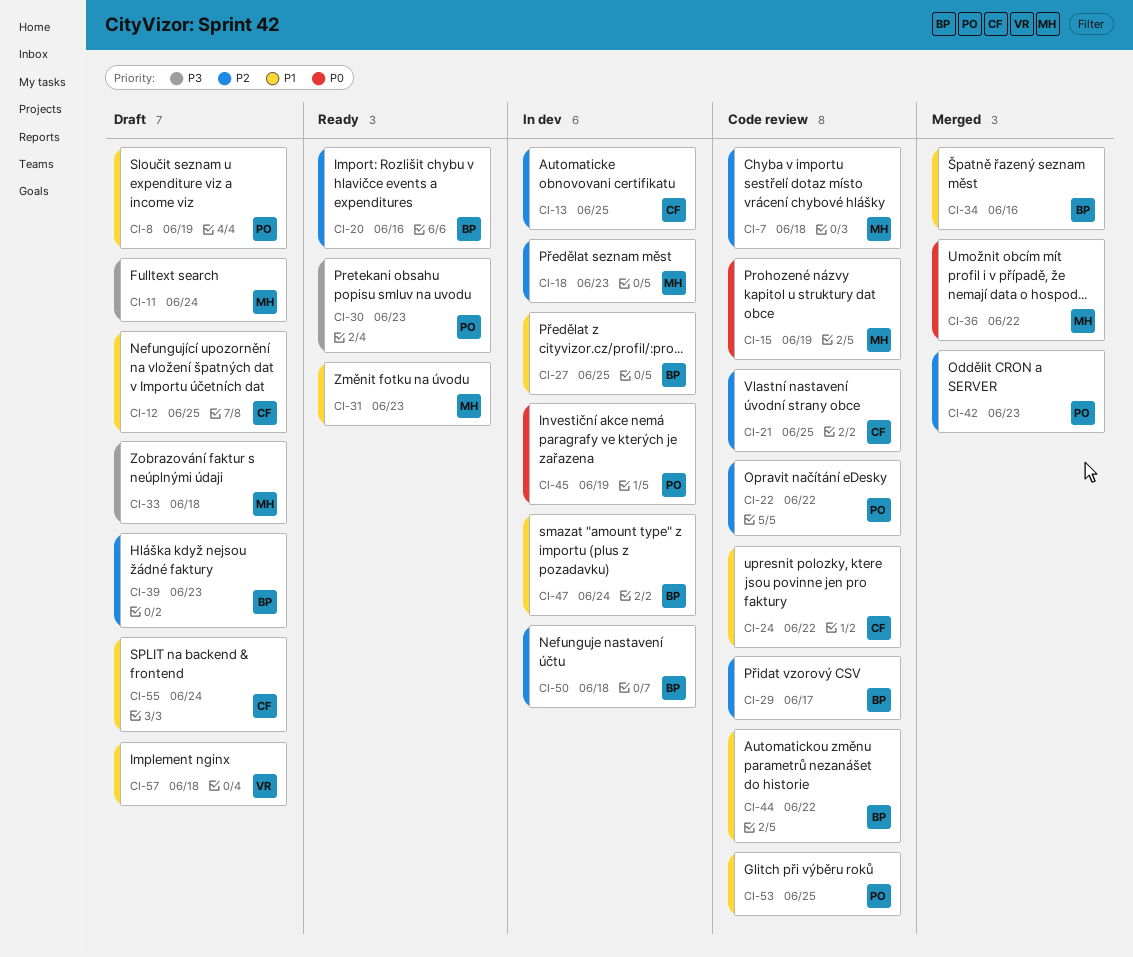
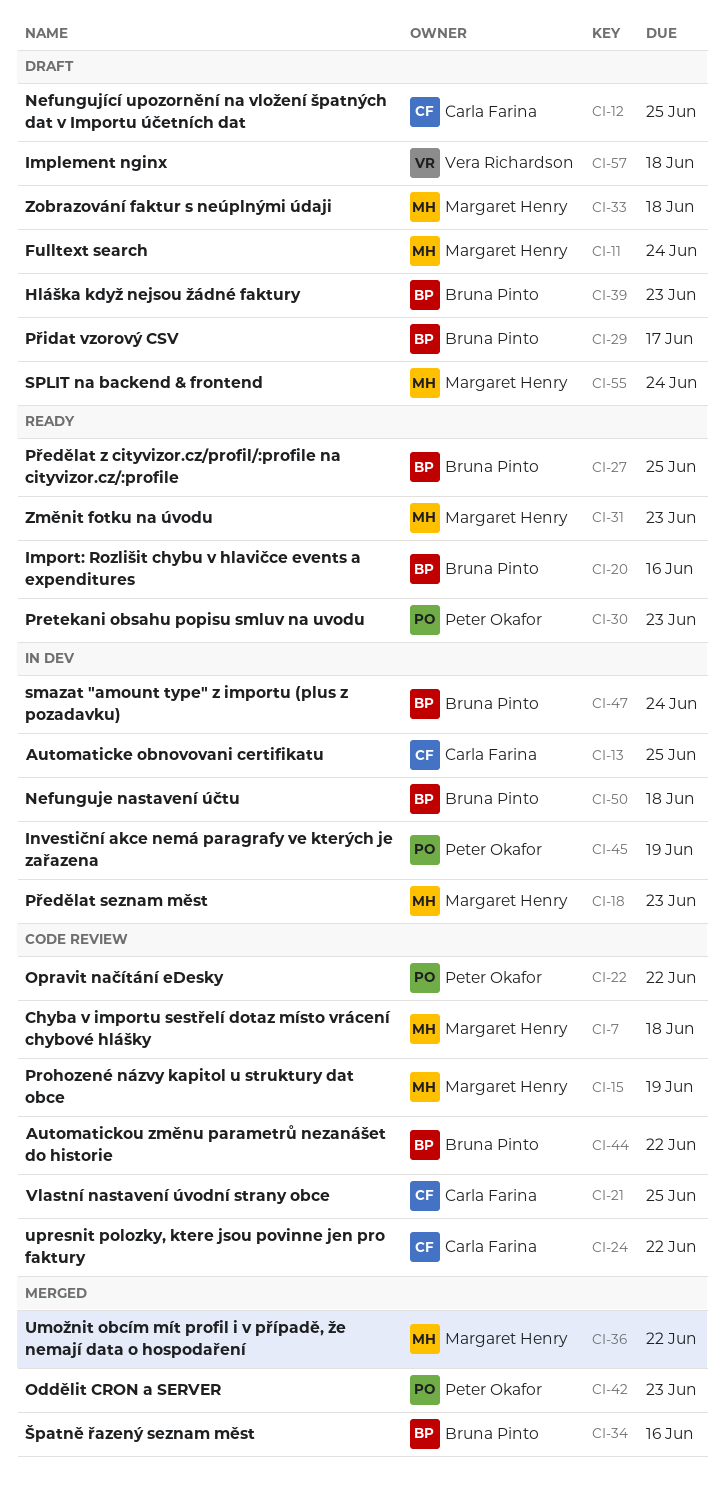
CI-8: present -> none
CI-27, status: In dev -> Ready
CI-29, status: Code review -> Draft
CI-53: present -> none
CI-55, owner: Carla Farina -> Margaret Henry

